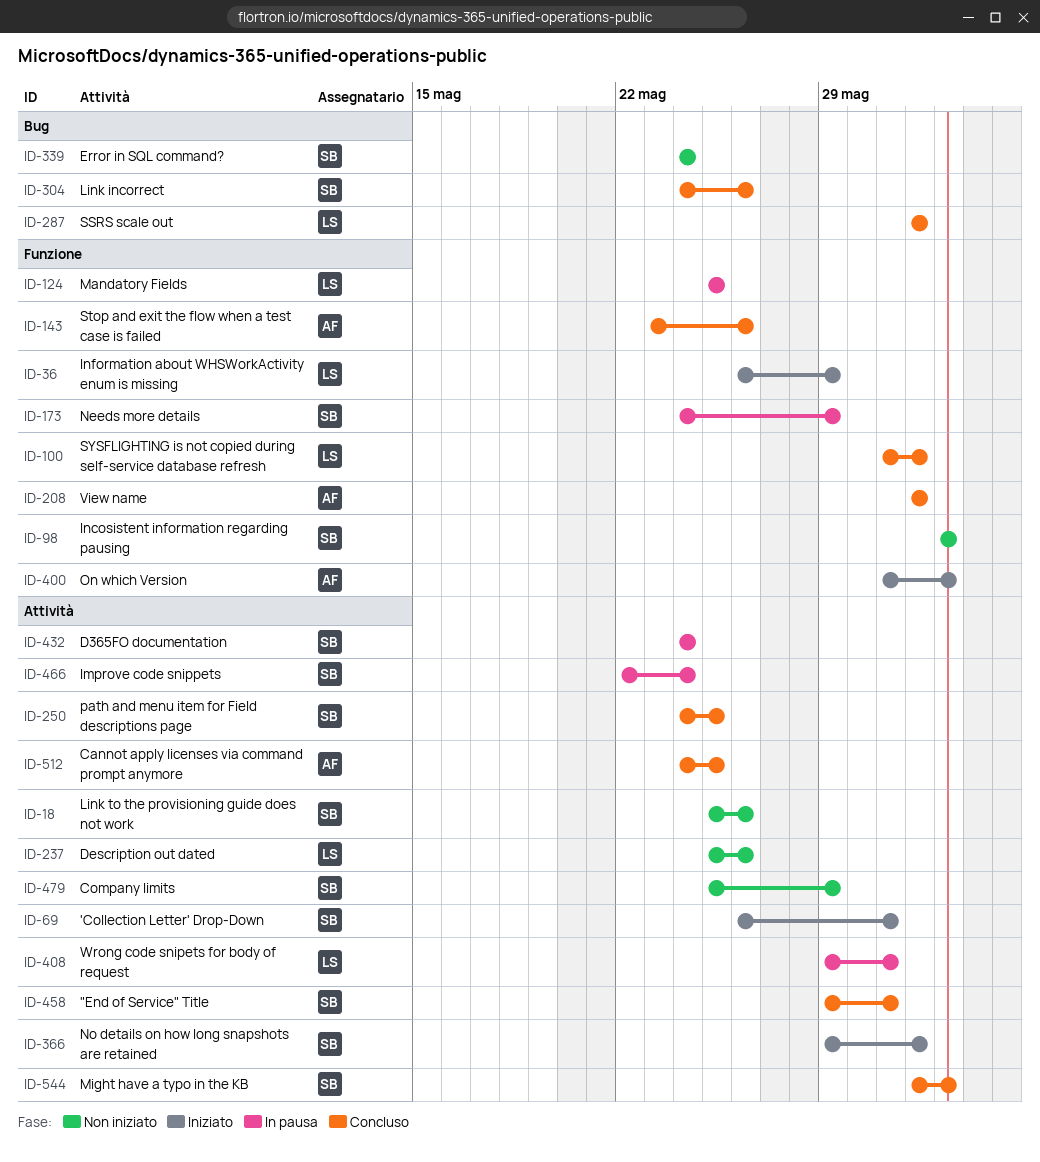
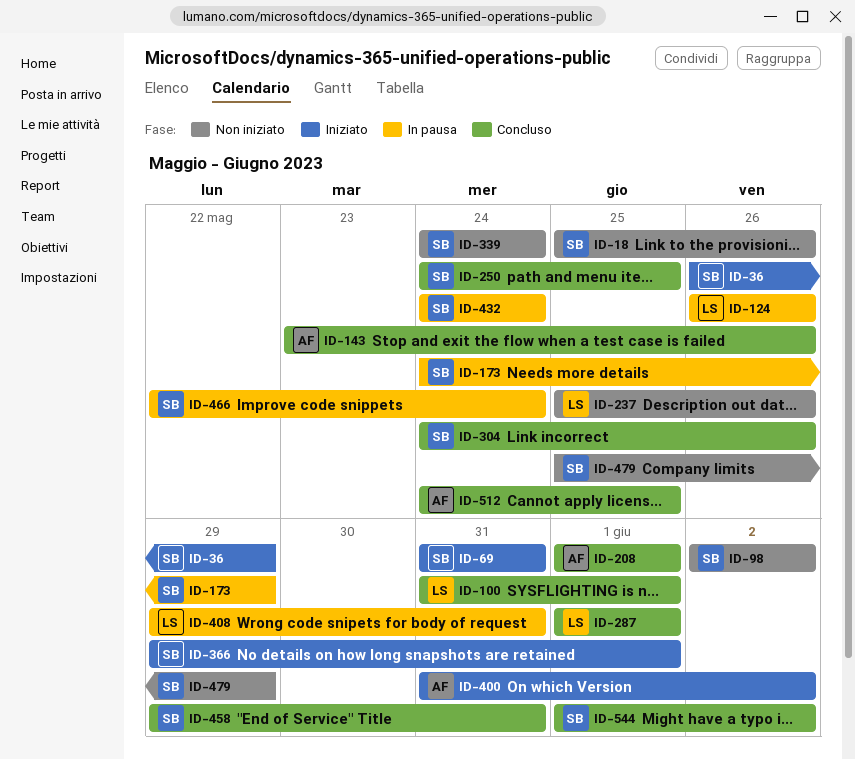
ID-36, owner: LS -> SB
ID-69, start: May 26 -> May 31
ID-124, start: May 25 -> May 26
ID-124, due: May 25 -> May 26

